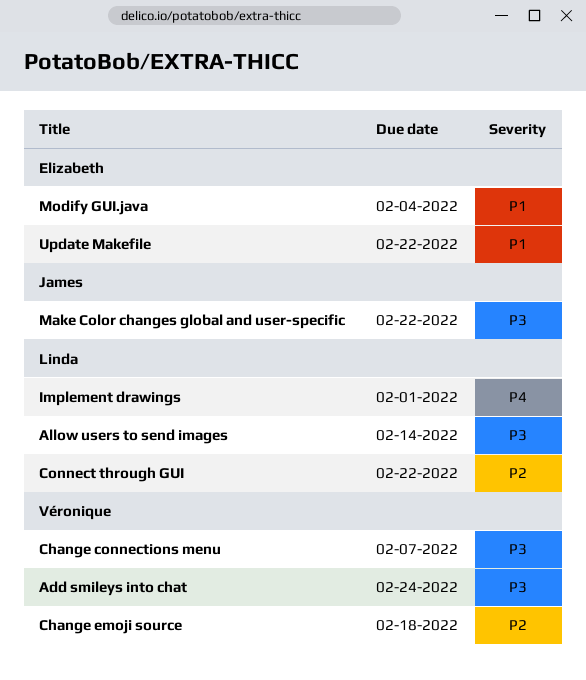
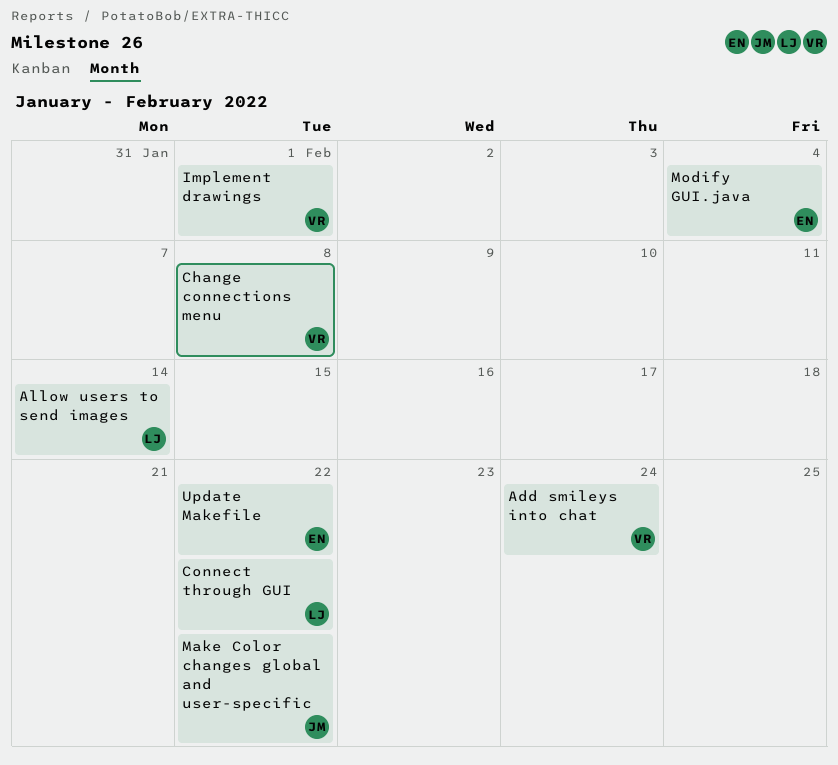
Change connections menu, due: Feb 7 -> Feb 8
Change emoji source: present -> none
Implement drawings, owner: Linda -> Véronique

